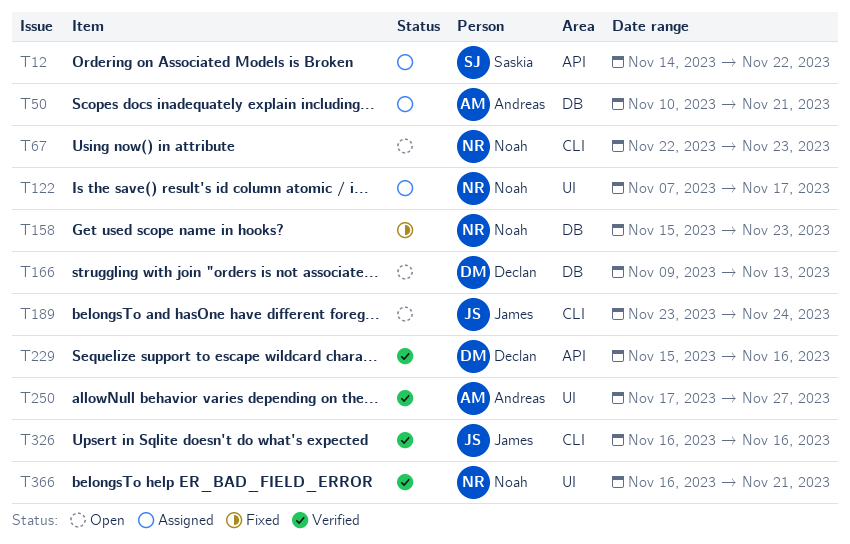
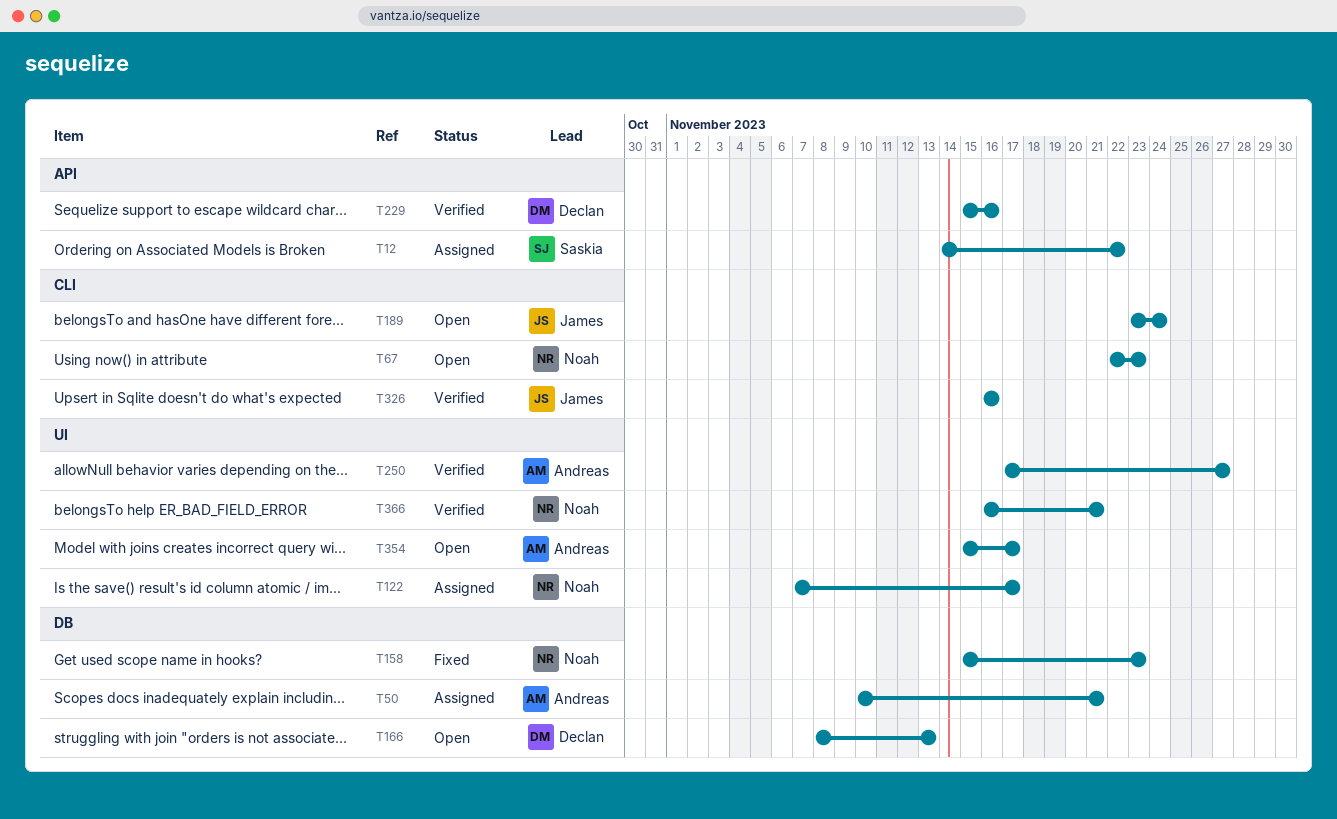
T166, start: Nov 9 -> Nov 8
T354: none -> present

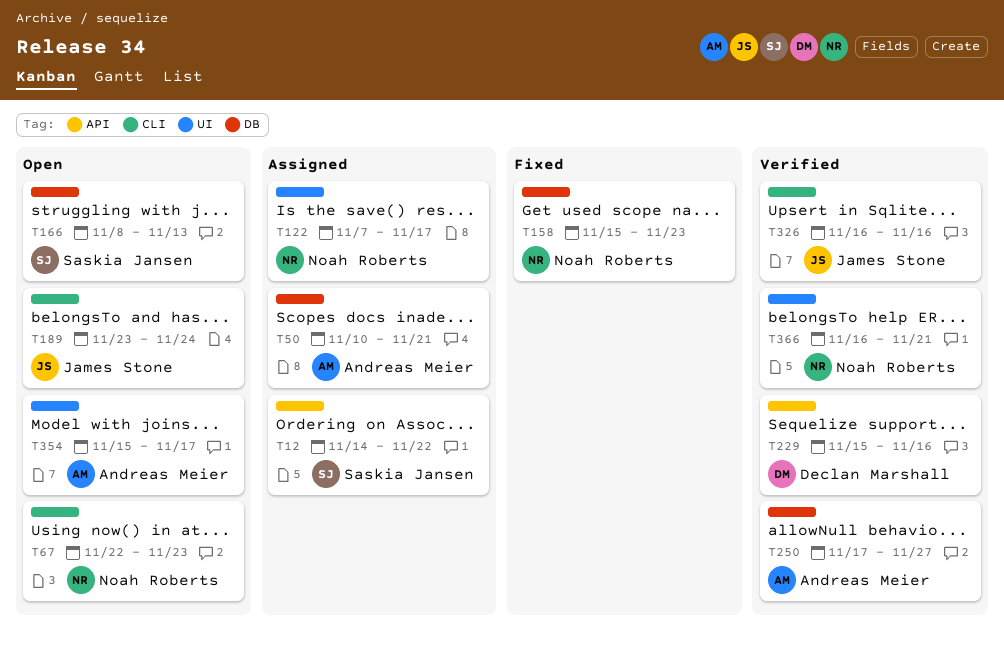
T166, owner: Declan Marshall -> Saskia Jansen
T250, label: UI -> DB

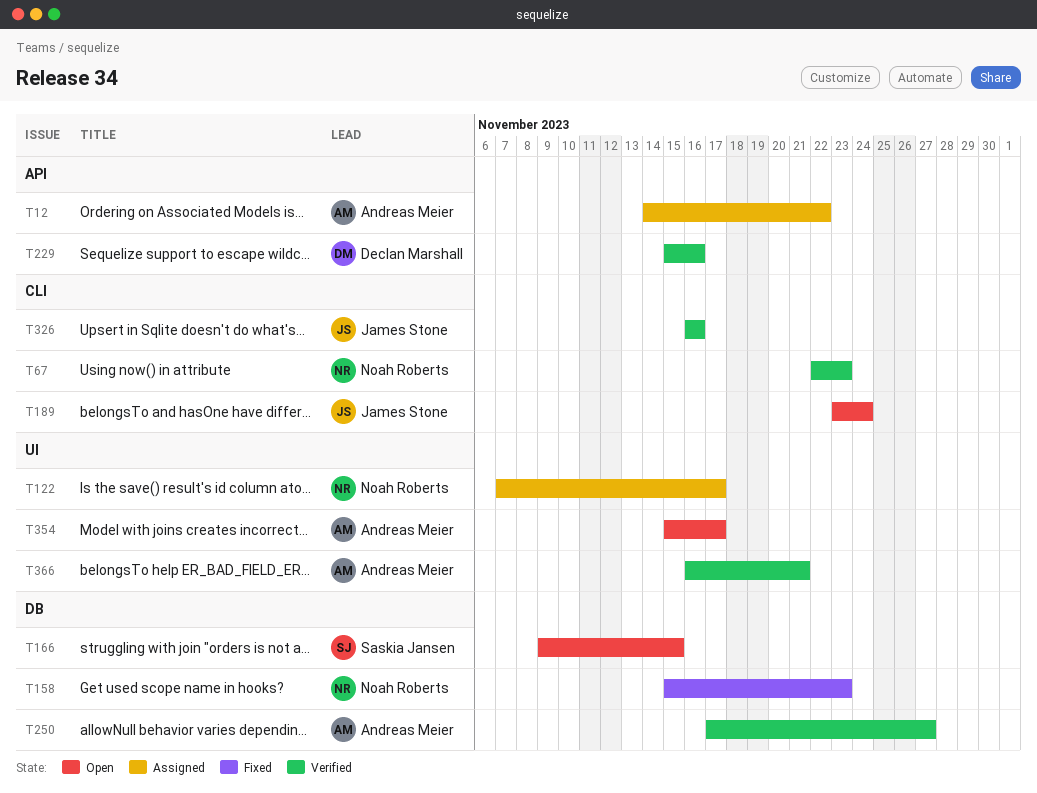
T12, owner: Saskia Jansen -> Andreas Meier
T50: present -> none
T67, status: Open -> Verified
T166, start: Nov 8 -> Nov 9
T166, due: Nov 13 -> Nov 15
T366, owner: Noah Roberts -> Andreas Meier

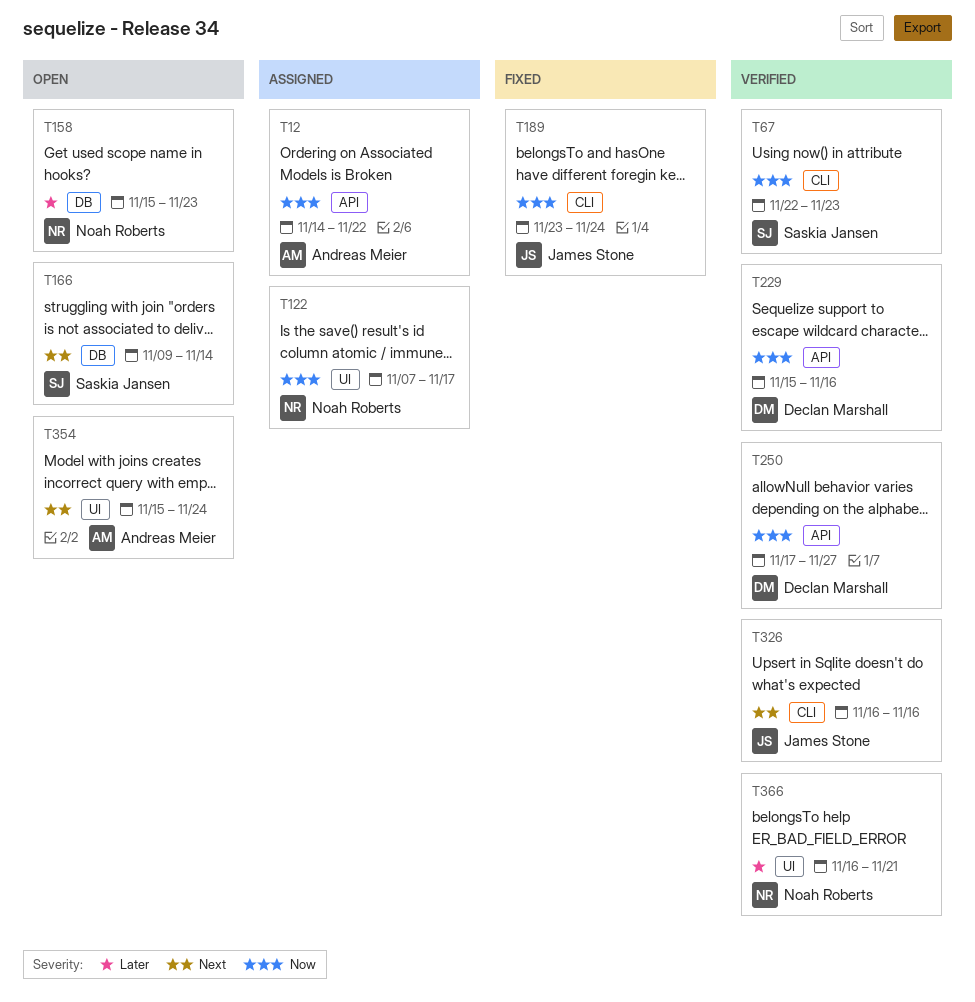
T67, owner: Noah Roberts -> Saskia Jansen
T158, status: Fixed -> Open
T166, due: Nov 15 -> Nov 14
T189, status: Open -> Fixed
T250, owner: Andreas Meier -> Declan Marshall
T250, label: DB -> API
T354, due: Nov 17 -> Nov 24
T366, owner: Andreas Meier -> Noah Roberts

